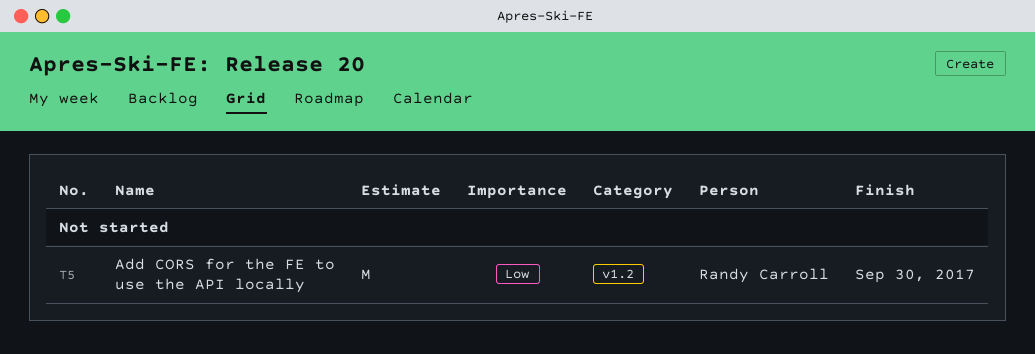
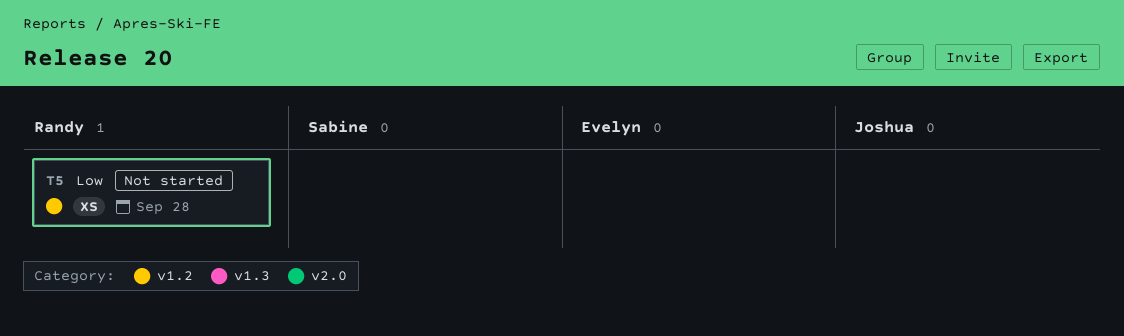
T5, estimate: M -> XS
T5, due: Sep 30 -> Sep 28

